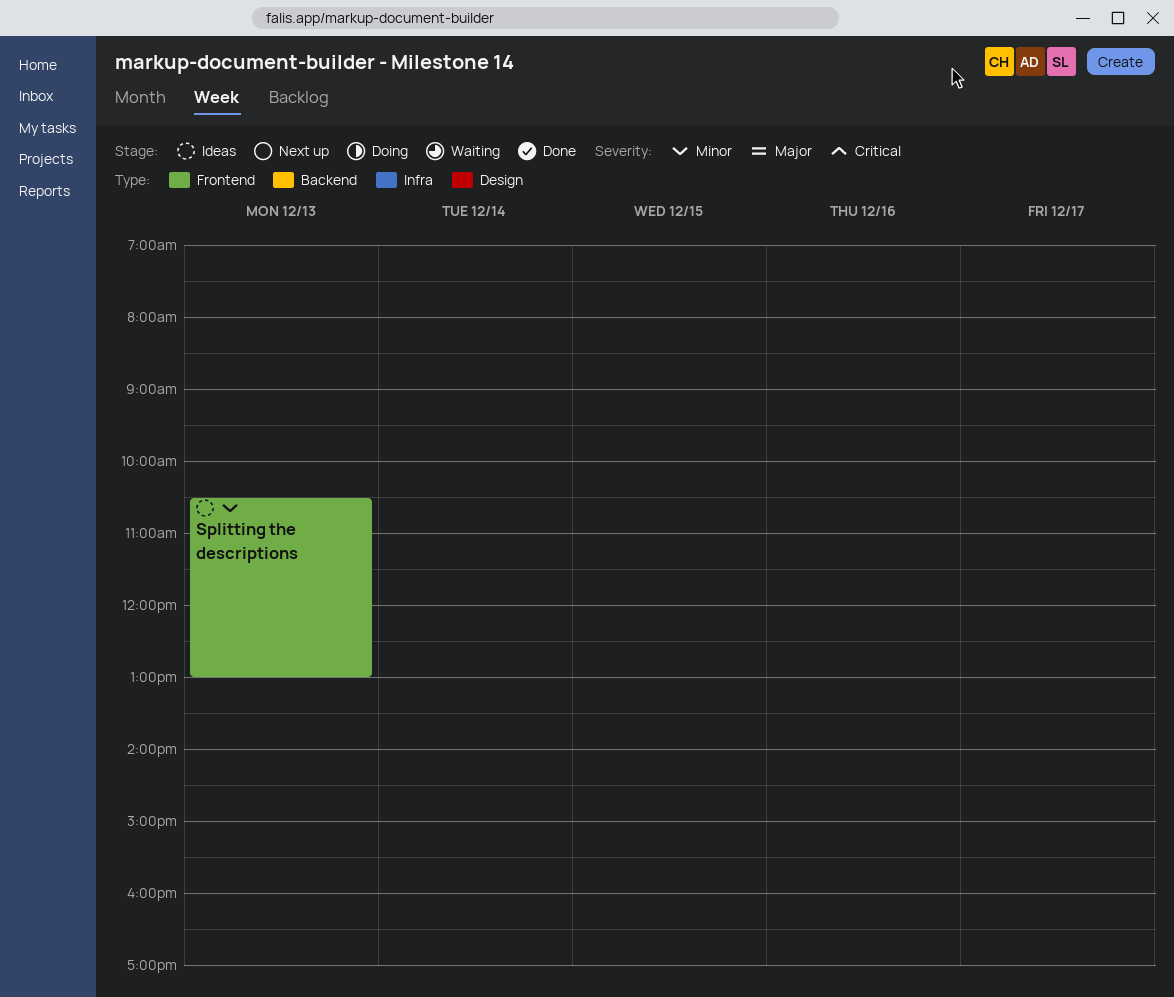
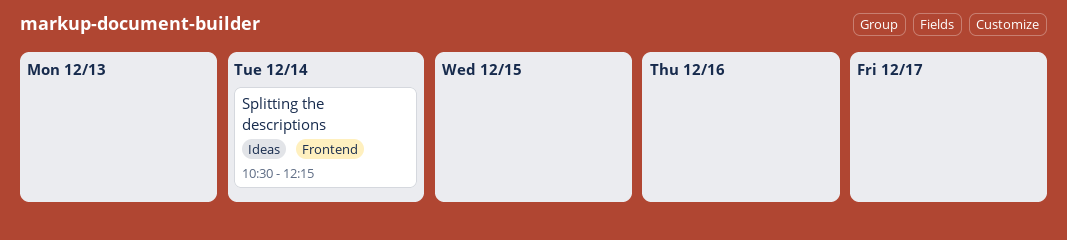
Splitting the descriptions, day: Dec 13 -> Dec 14
Splitting the descriptions, ends: 13:00 -> 12:15

